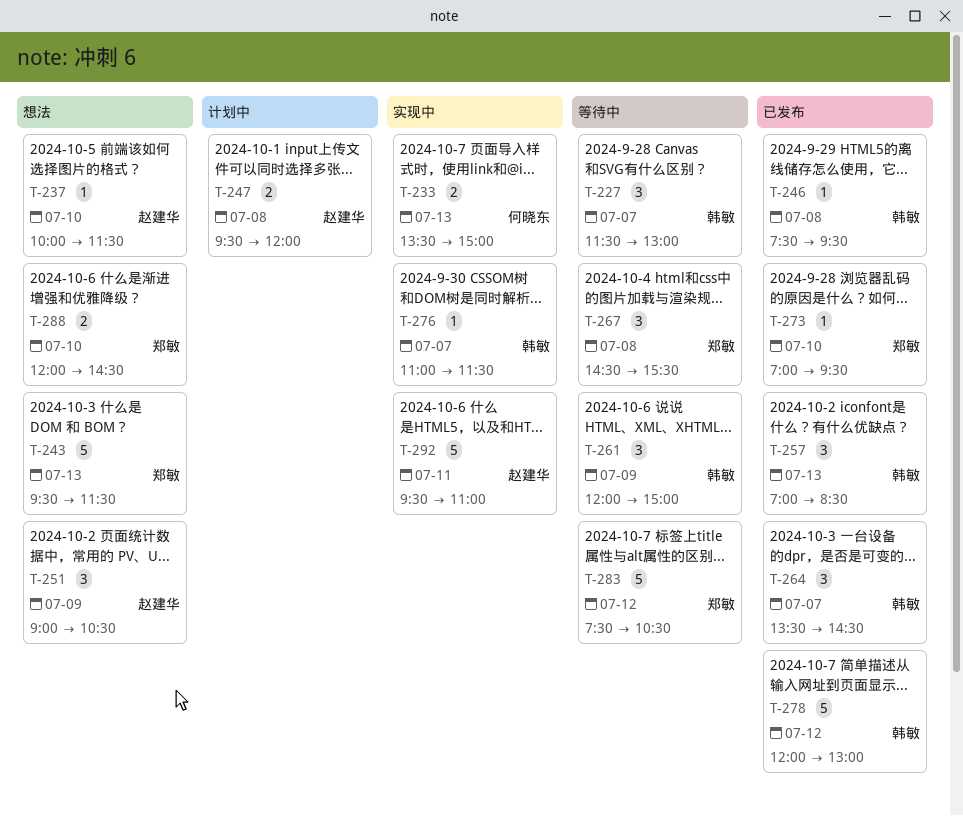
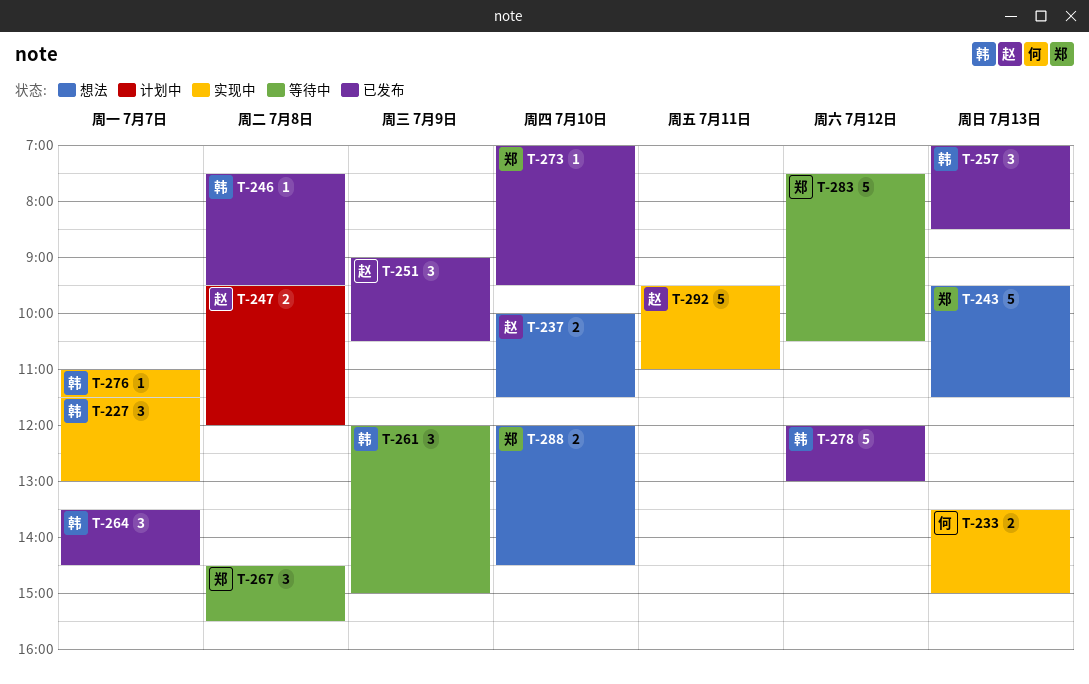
T-227, status: 等待中 -> 实现中
T-237, estimate: 1 -> 2
T-251, status: 想法 -> 已发布

